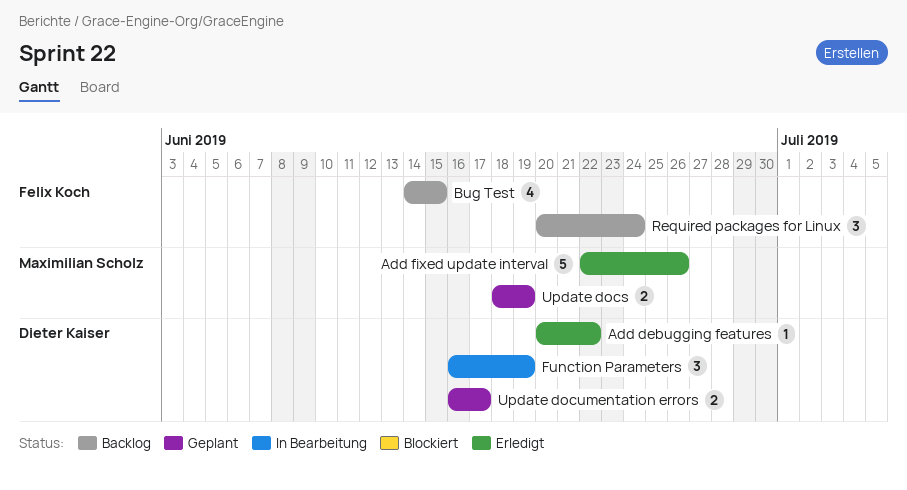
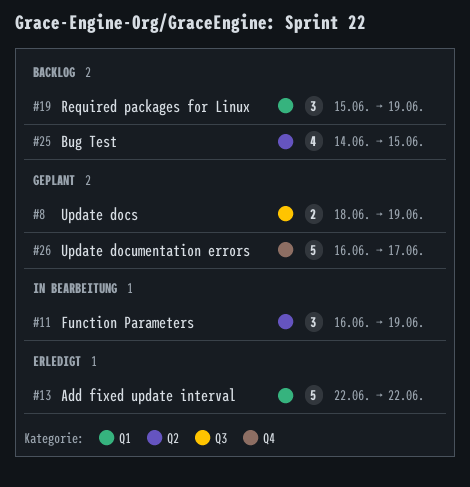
Add debugging features: present -> none
Add fixed update interval, due: Jun 26 -> Jun 22
Required packages for Linux, start: Jun 20 -> Jun 15
Required packages for Linux, due: Jun 24 -> Jun 19
Update documentation errors, estimate: 2 -> 5

